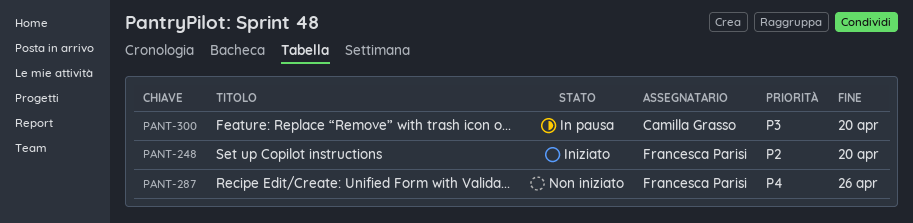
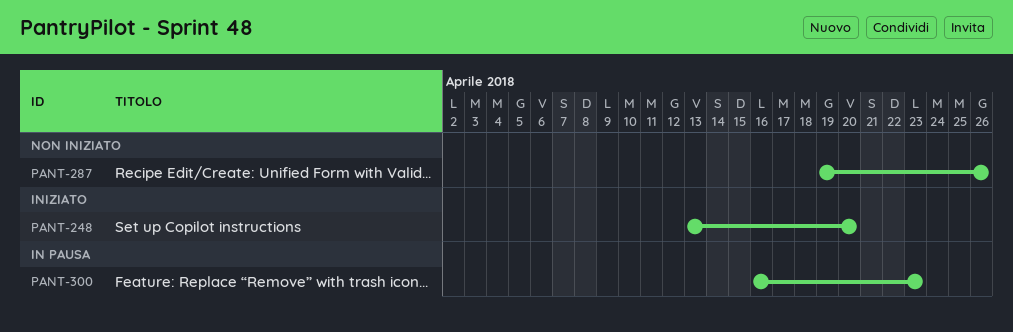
PANT-300, due: Apr 20 -> Apr 23

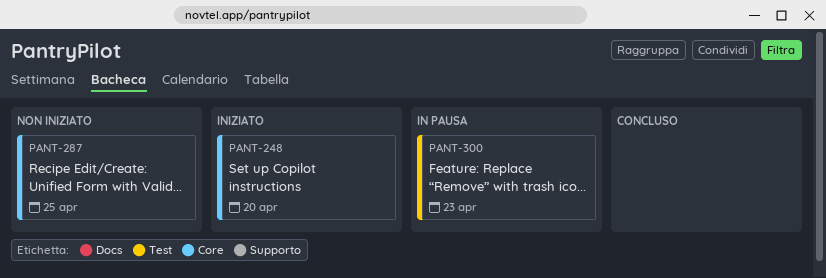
PANT-287, due: Apr 26 -> Apr 25

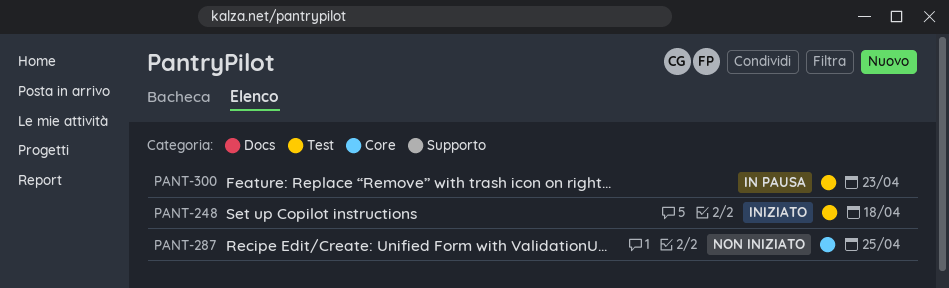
PANT-248, label: Core -> Test
PANT-248, due: Apr 20 -> Apr 18

